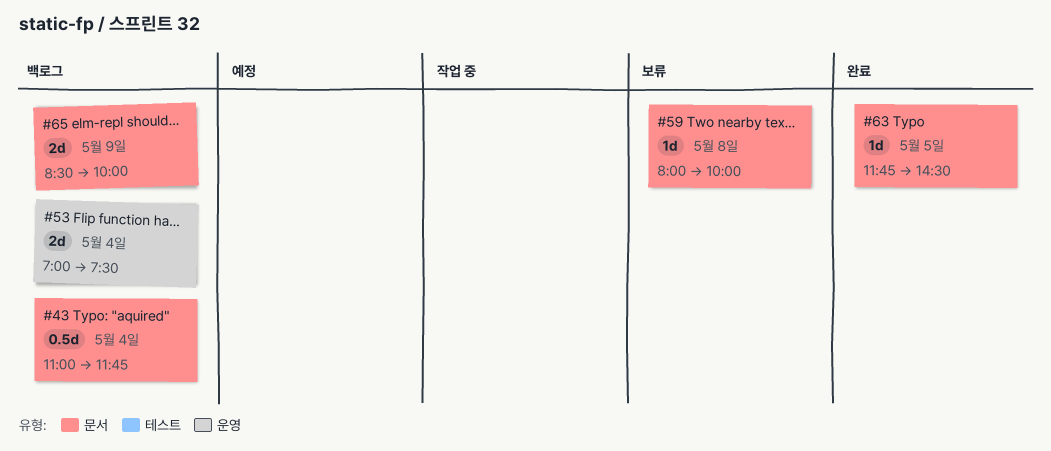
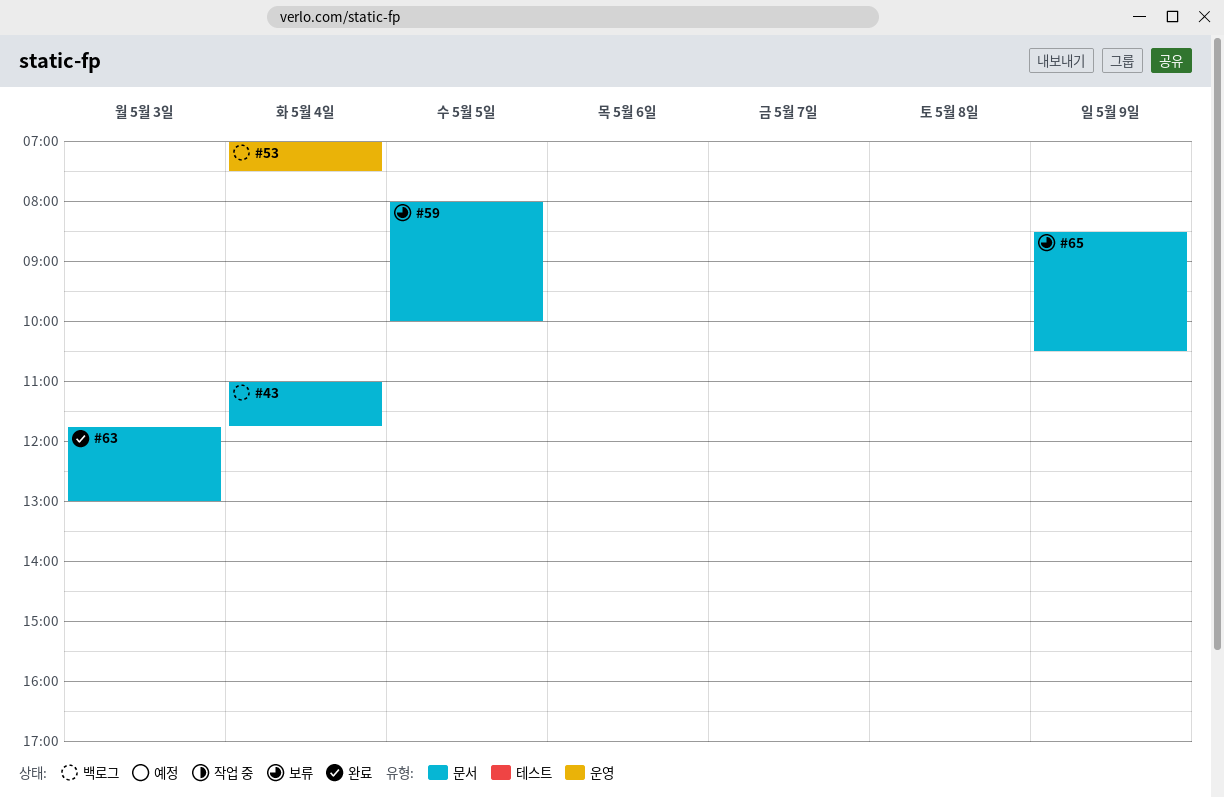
#59, day: May 8 -> May 5
#63, day: May 5 -> May 3
#63, ends: 14:30 -> 13:00
#65, status: 백로그 -> 보류
#65, ends: 10:00 -> 10:30

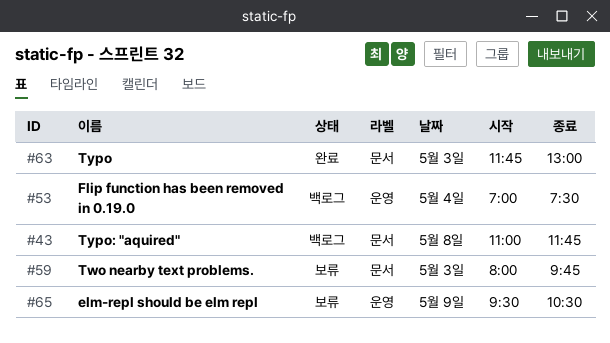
#43, day: May 4 -> May 8
#59, day: May 5 -> May 3
#59, ends: 10:00 -> 09:45
#65, label: 문서 -> 운영
#65, begins: 08:30 -> 09:30

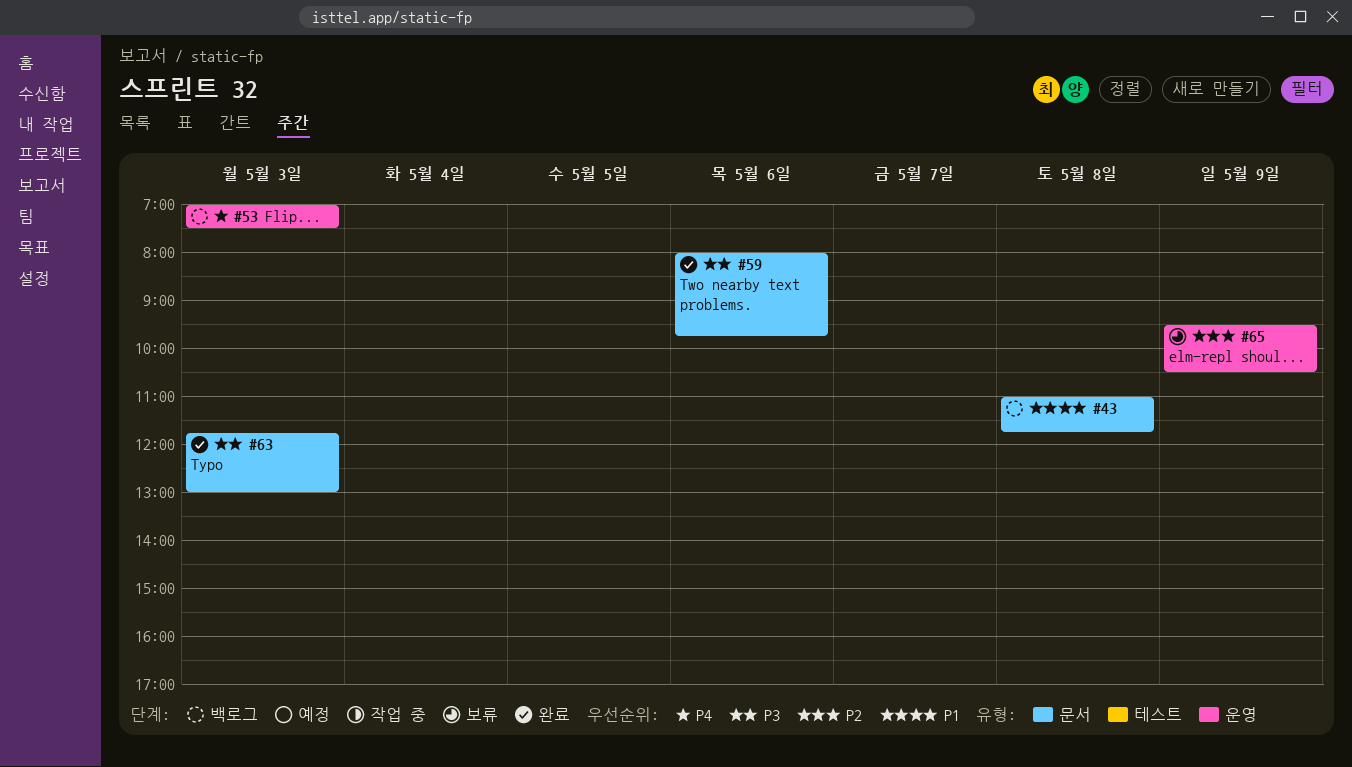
#53, day: May 4 -> May 3
#59, status: 보류 -> 완료
#59, day: May 3 -> May 6

